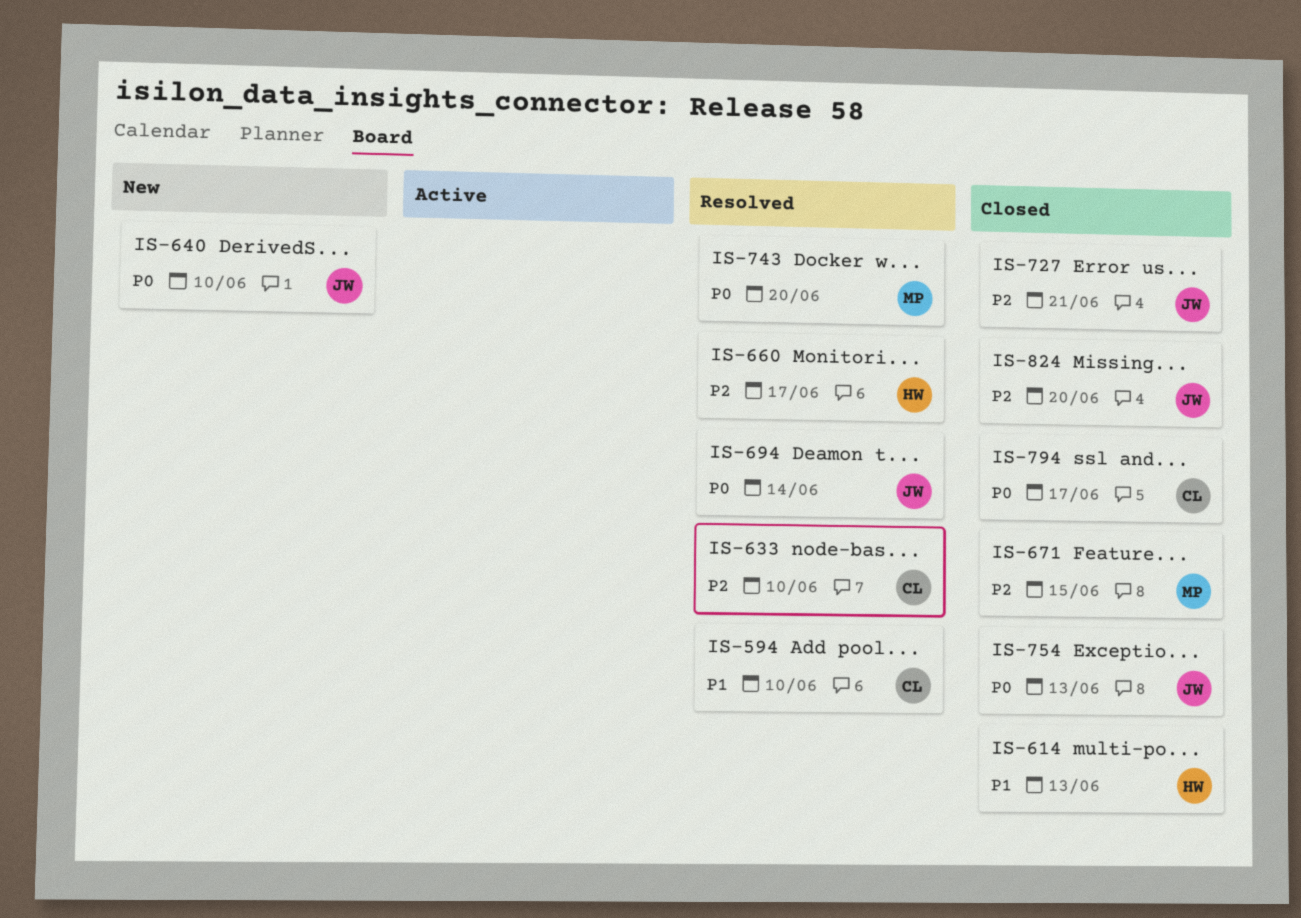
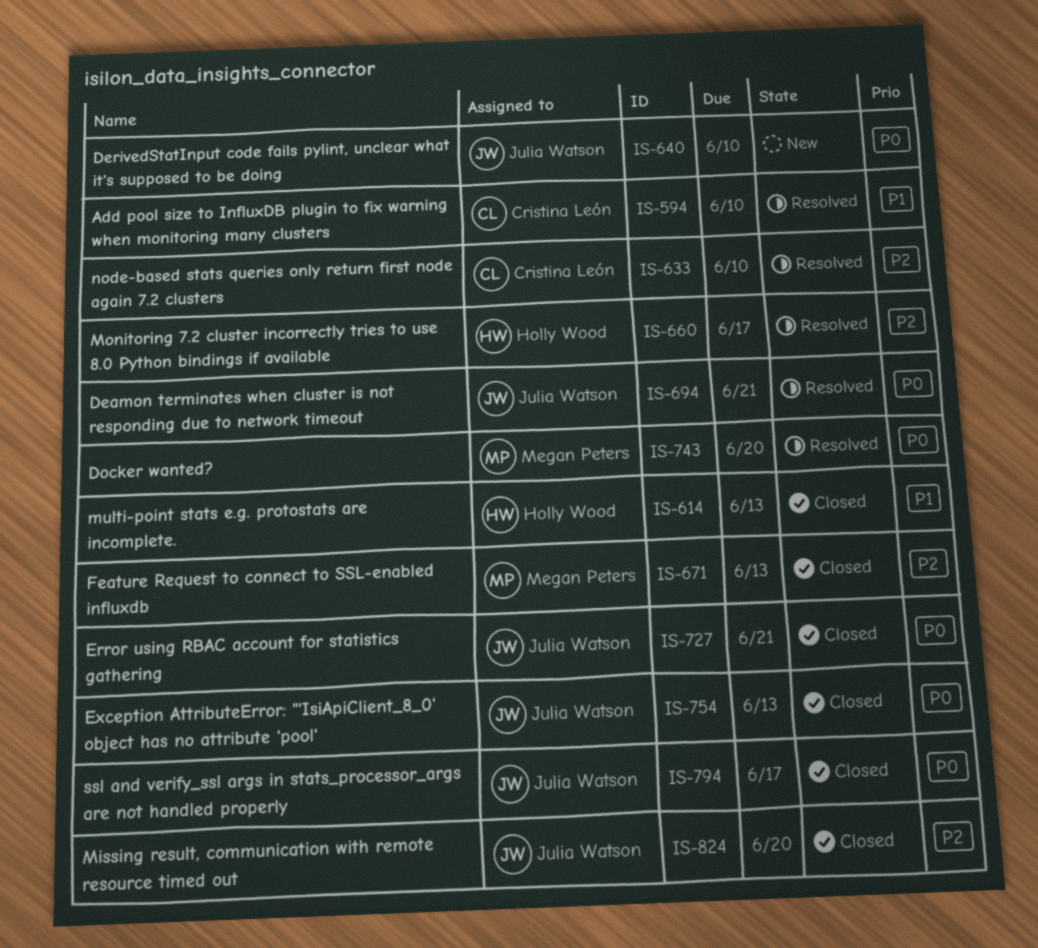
IS-671, due: Jun 15 -> Jun 13
IS-694, due: Jun 14 -> Jun 21
IS-727, priority: P2 -> P0
IS-794, owner: Cristina León -> Julia Watson

